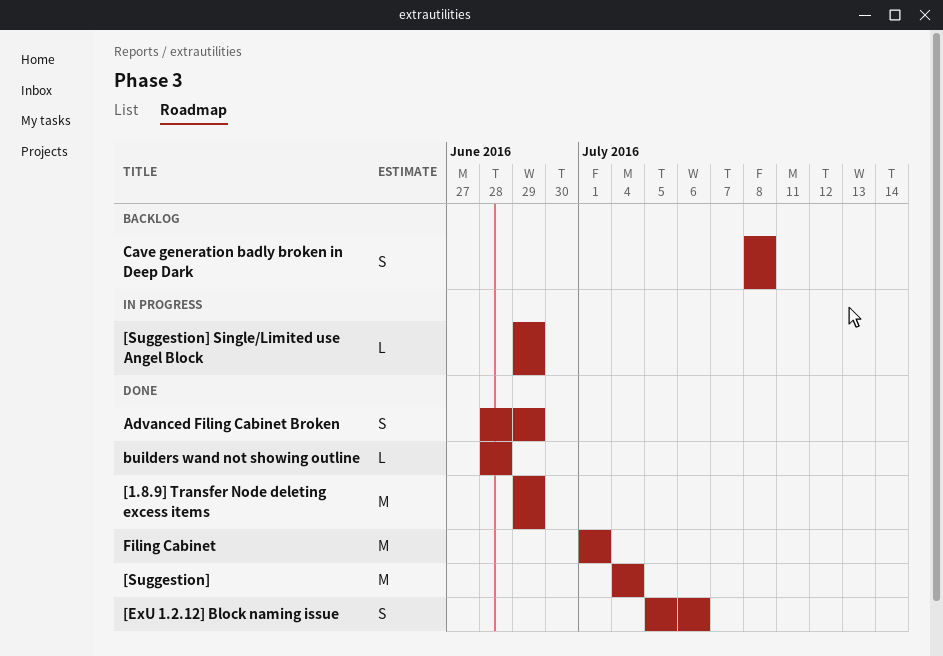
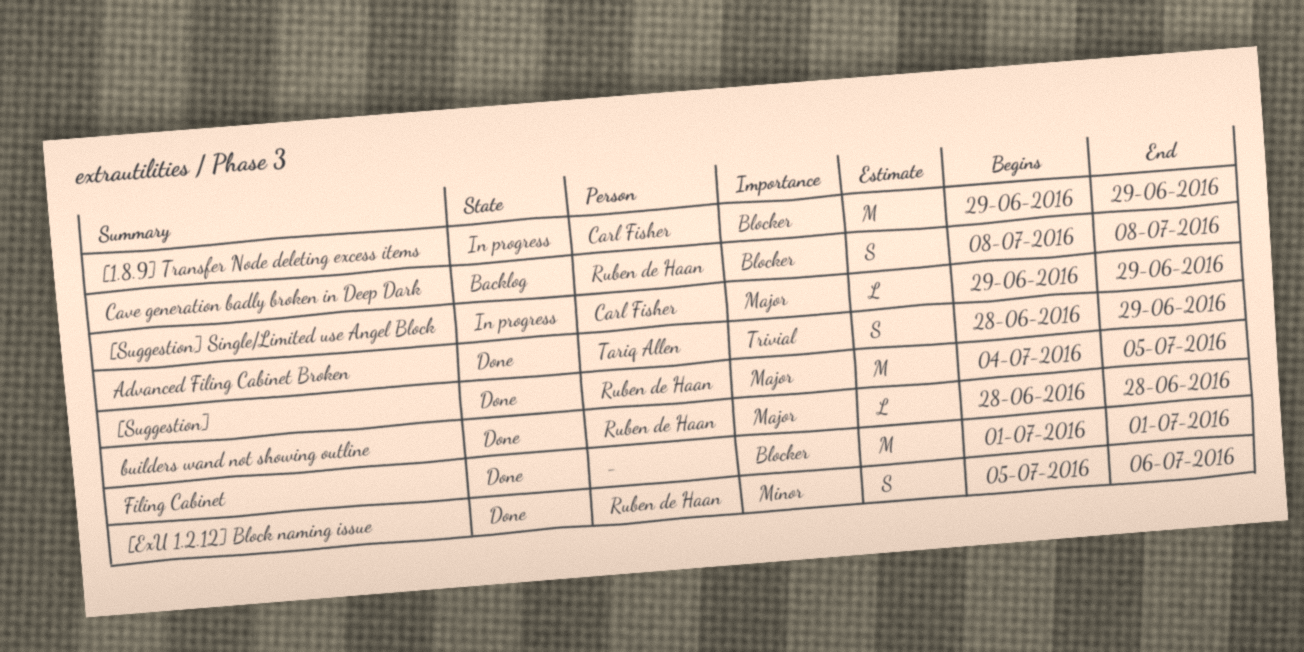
[1.8.9] Transfer Node deleting excess items, status: Done -> In progress
[Suggestion], due: Jul 4 -> Jul 5

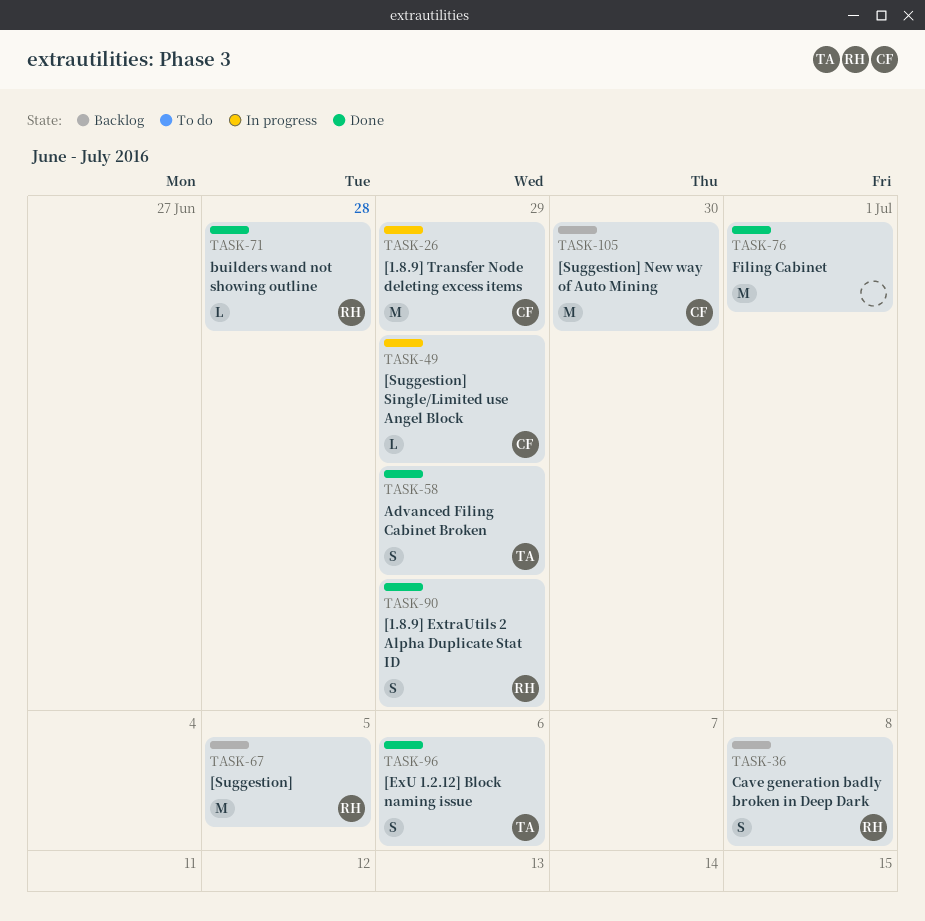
[1.8.9] ExtraUtils 2 Alpha Duplicate Stat ID: none -> present
[ExU 1.2.12] Block naming issue, owner: Ruben de Haan -> Tariq Allen
[Suggestion], status: Done -> Backlog
[Suggestion] New way of Auto Mining: none -> present

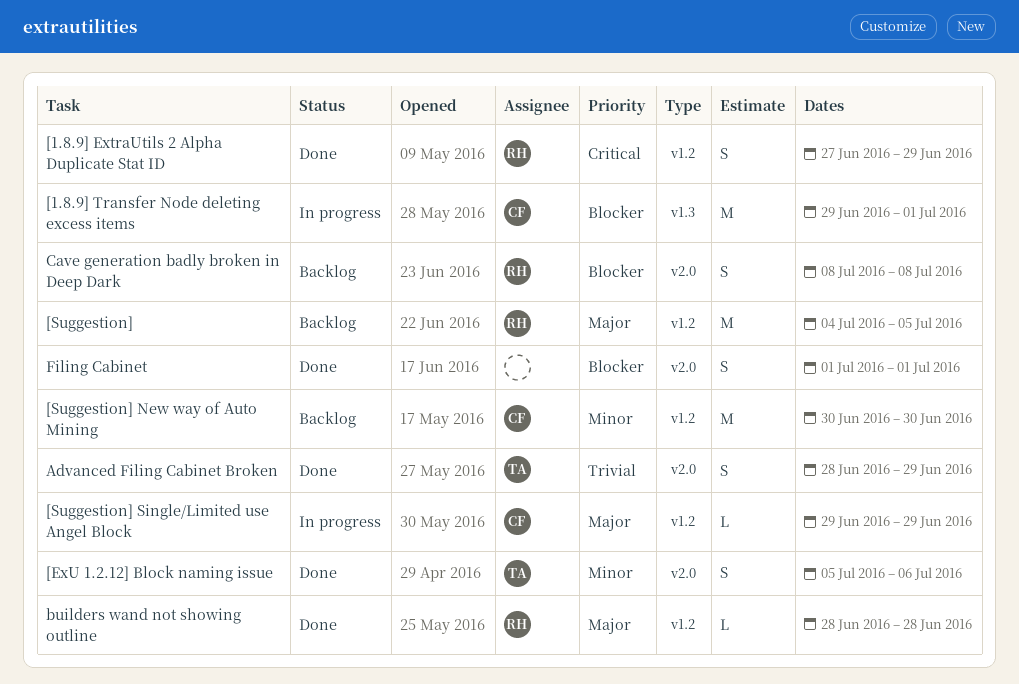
[1.8.9] Transfer Node deleting excess items, due: Jun 29 -> Jul 1
Filing Cabinet, estimate: M -> S

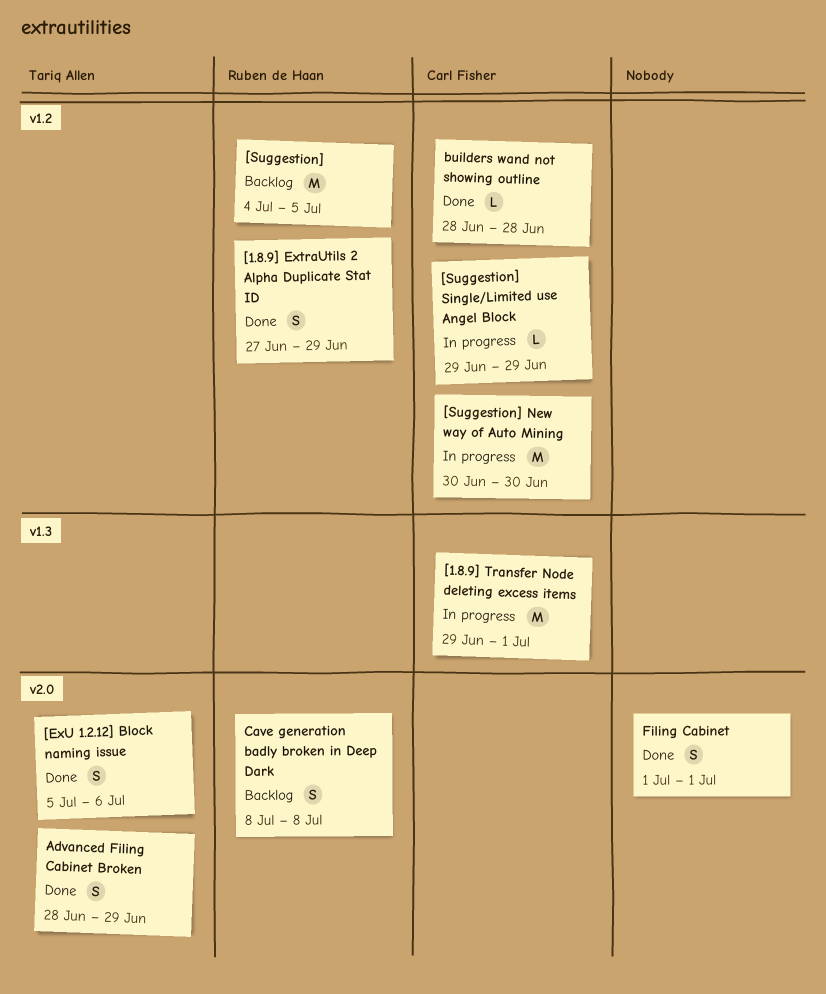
[Suggestion] New way of Auto Mining, status: Backlog -> In progress
builders wand not showing outline, owner: Ruben de Haan -> Carl Fisher

